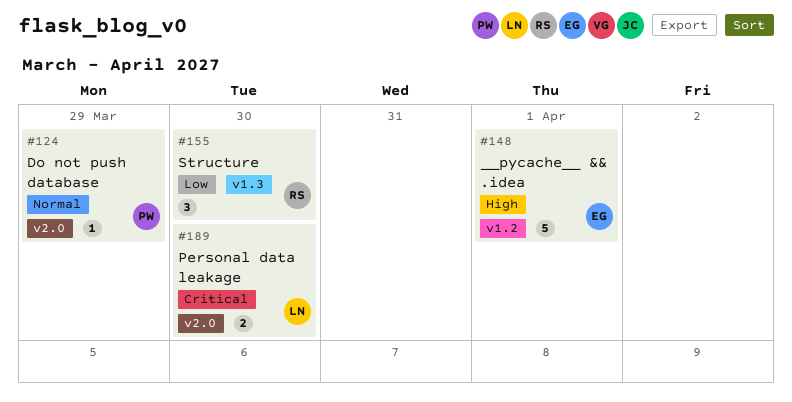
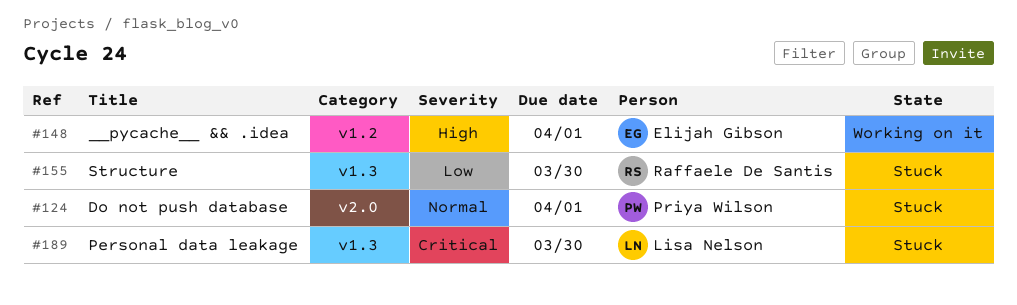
#124, due: Mar 29 -> Apr 1
#189, label: v2.0 -> v1.3

